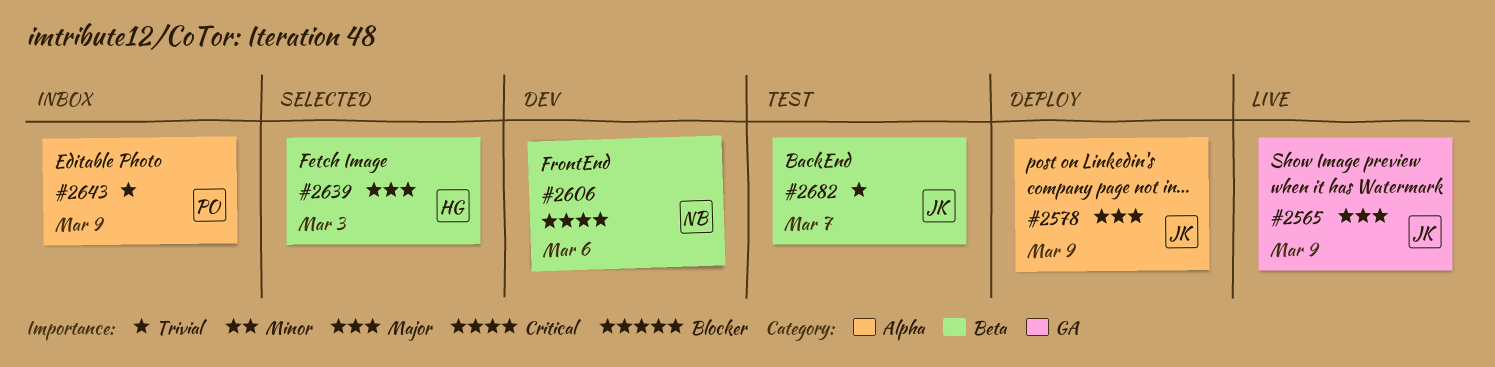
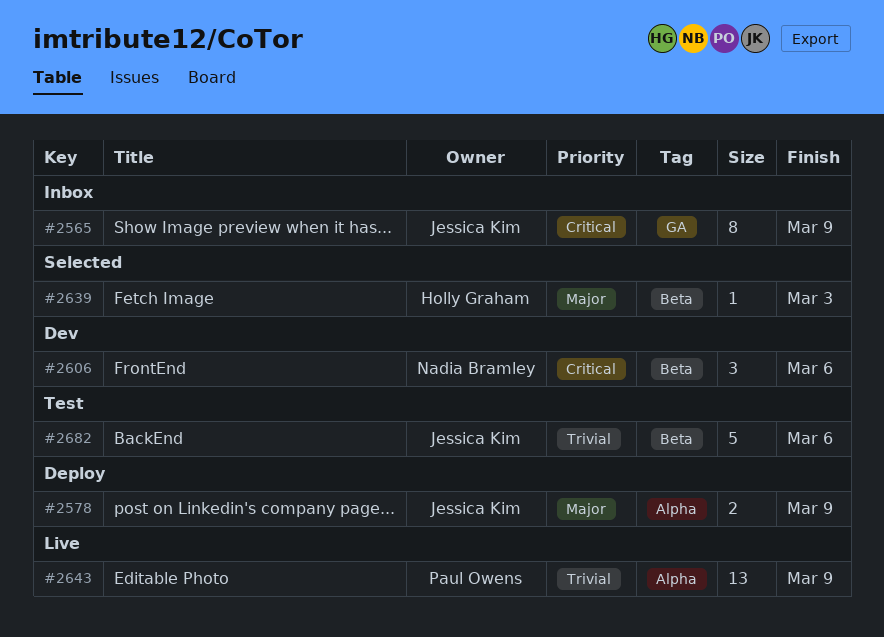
#2565, status: Live -> Inbox
#2565, priority: Major -> Critical
#2643, status: Inbox -> Live
#2682, due: Mar 7 -> Mar 6

